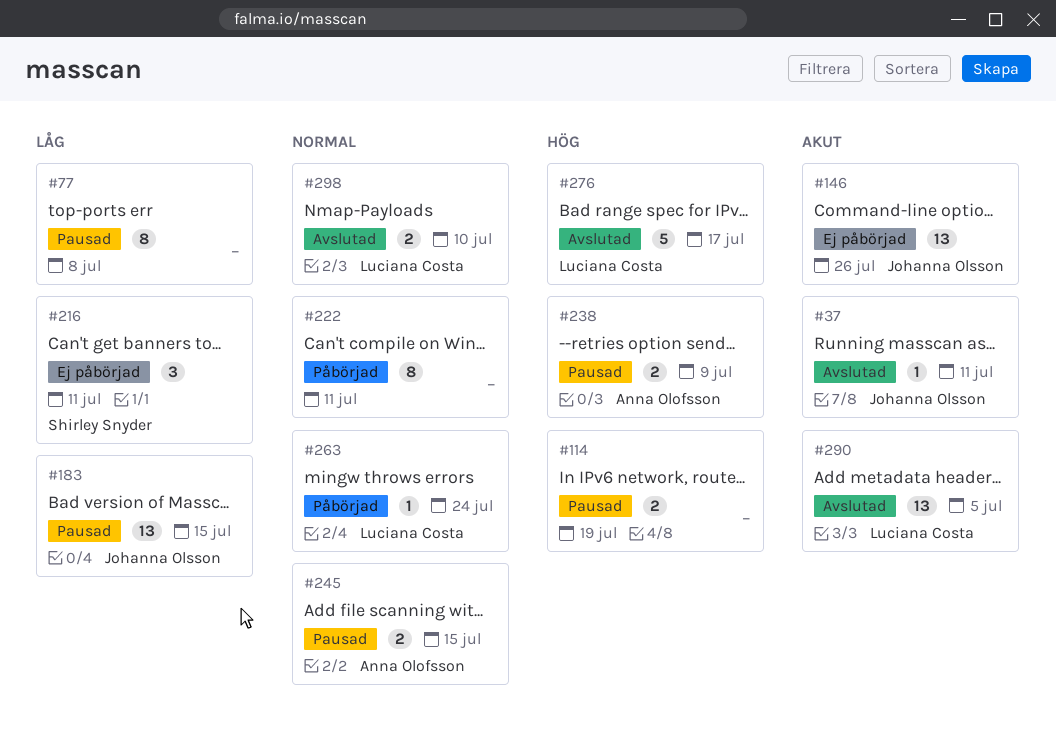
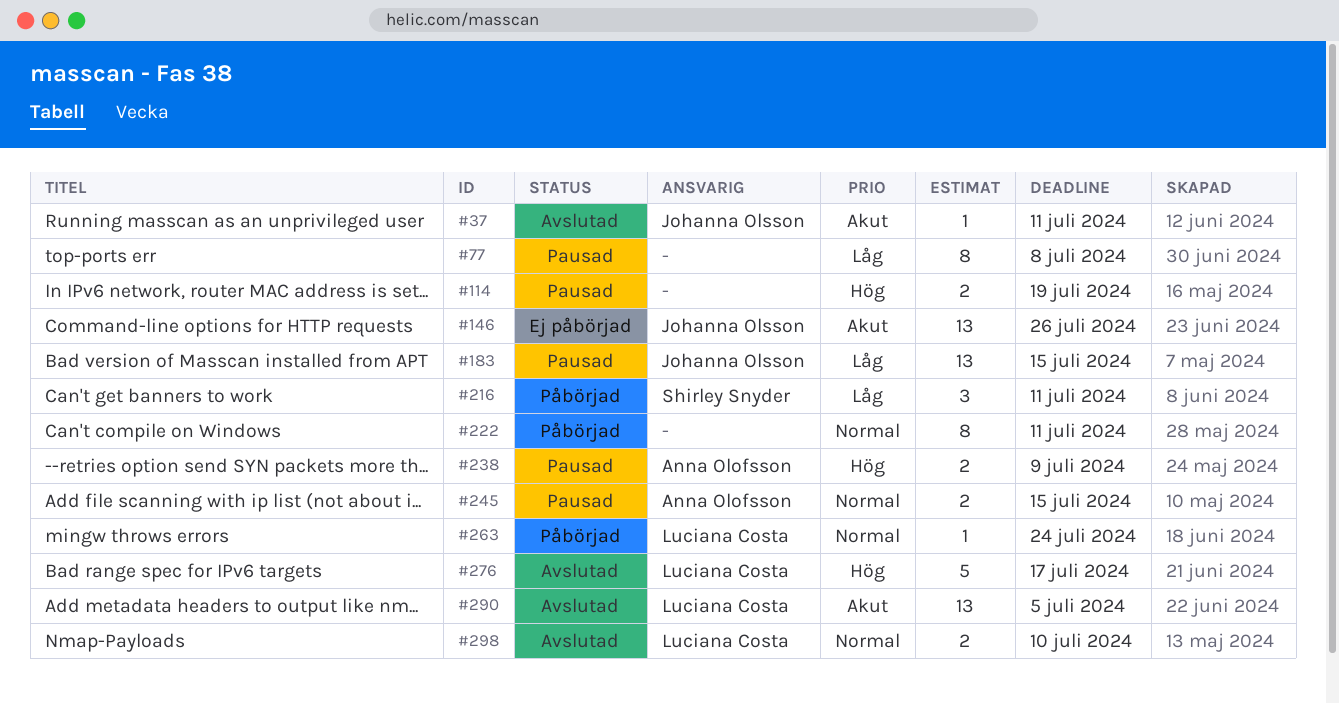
#216, status: Ej påbörjad -> Påbörjad

